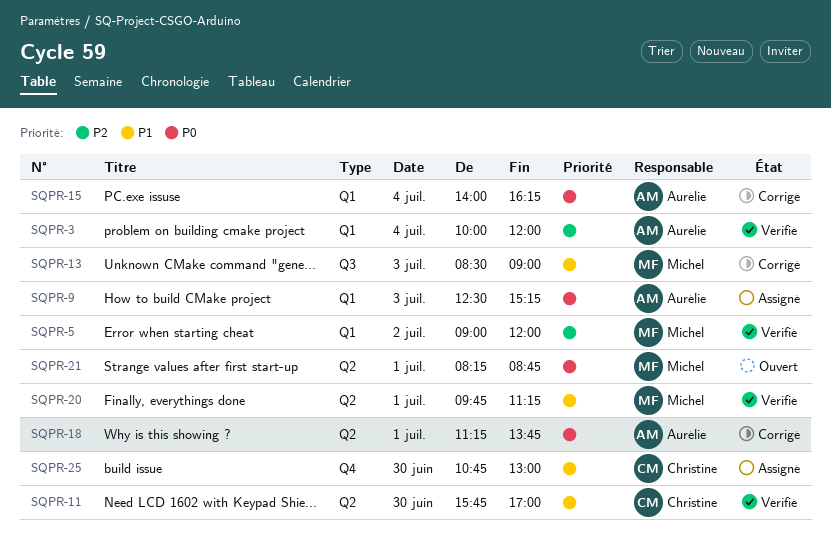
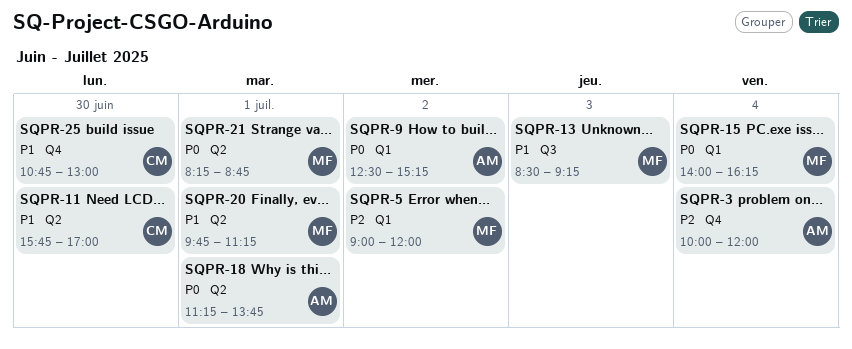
SQPR-3, label: Q1 -> Q4
SQPR-9, day: Jul 3 -> Jul 2
SQPR-13, ends: 09:00 -> 09:15
SQPR-15, owner: Aurélie -> Michel

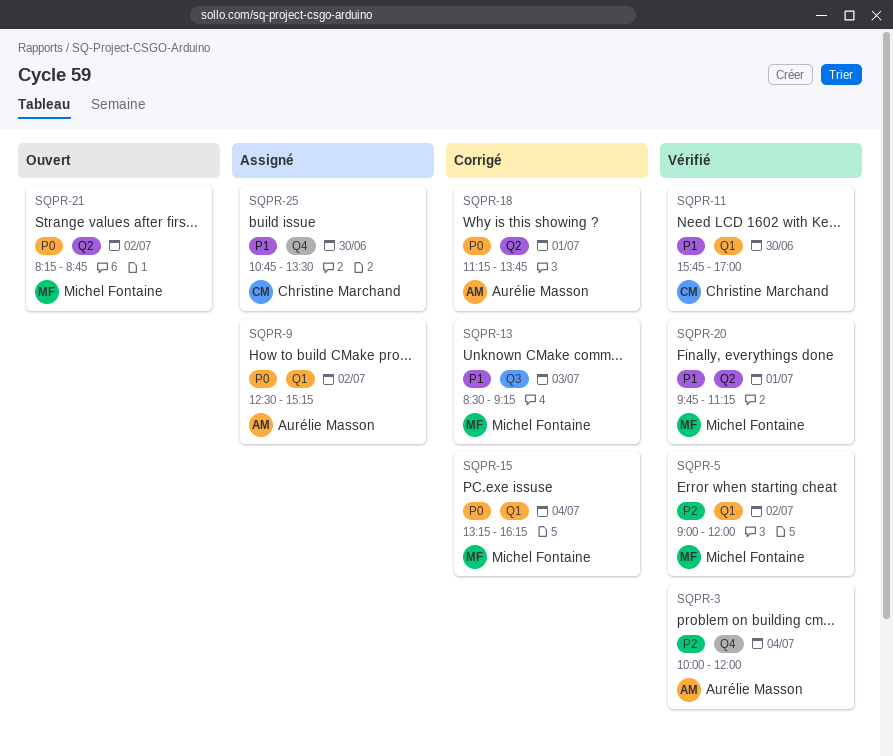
SQPR-11, label: Q2 -> Q1
SQPR-15, begins: 14:00 -> 13:15
SQPR-21, day: Jul 1 -> Jul 2
SQPR-25, ends: 13:00 -> 13:30

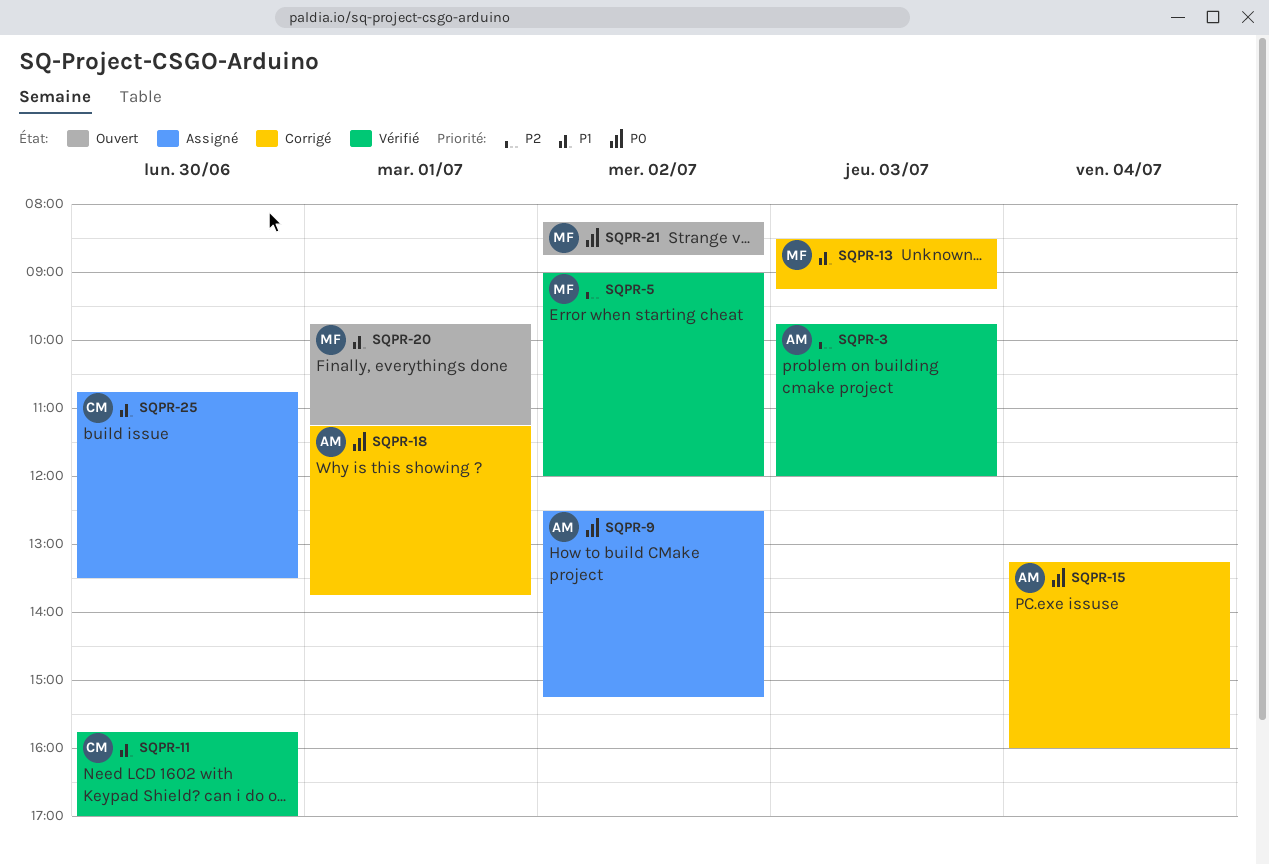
SQPR-3, day: Jul 4 -> Jul 3
SQPR-3, begins: 10:00 -> 09:45
SQPR-15, owner: Michel Fontaine -> Aurélie Masson
SQPR-15, ends: 16:15 -> 16:00
SQPR-20, status: Vérifié -> Ouvert

